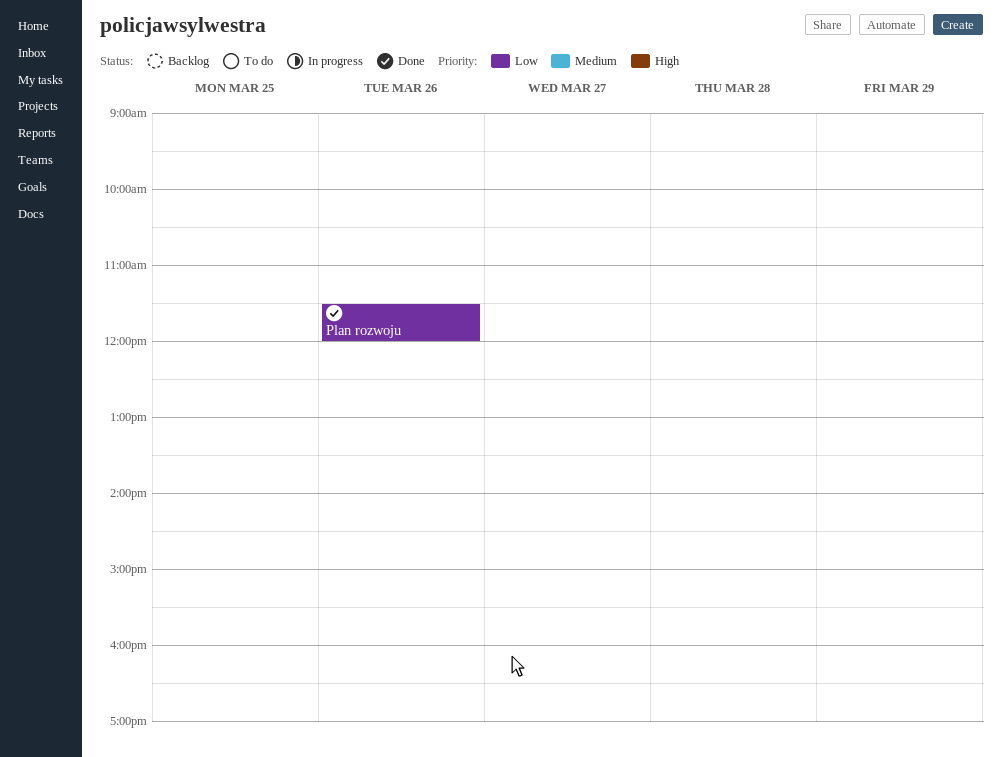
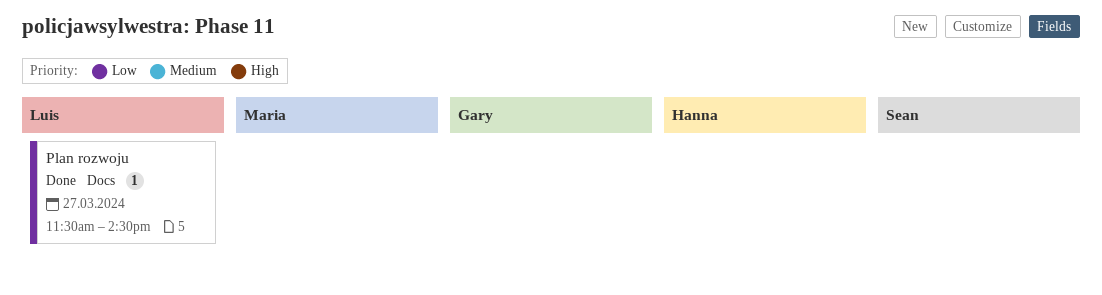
Plan rozwoju, day: Mar 26 -> Mar 27
Plan rozwoju, ends: 12:00 -> 14:30

